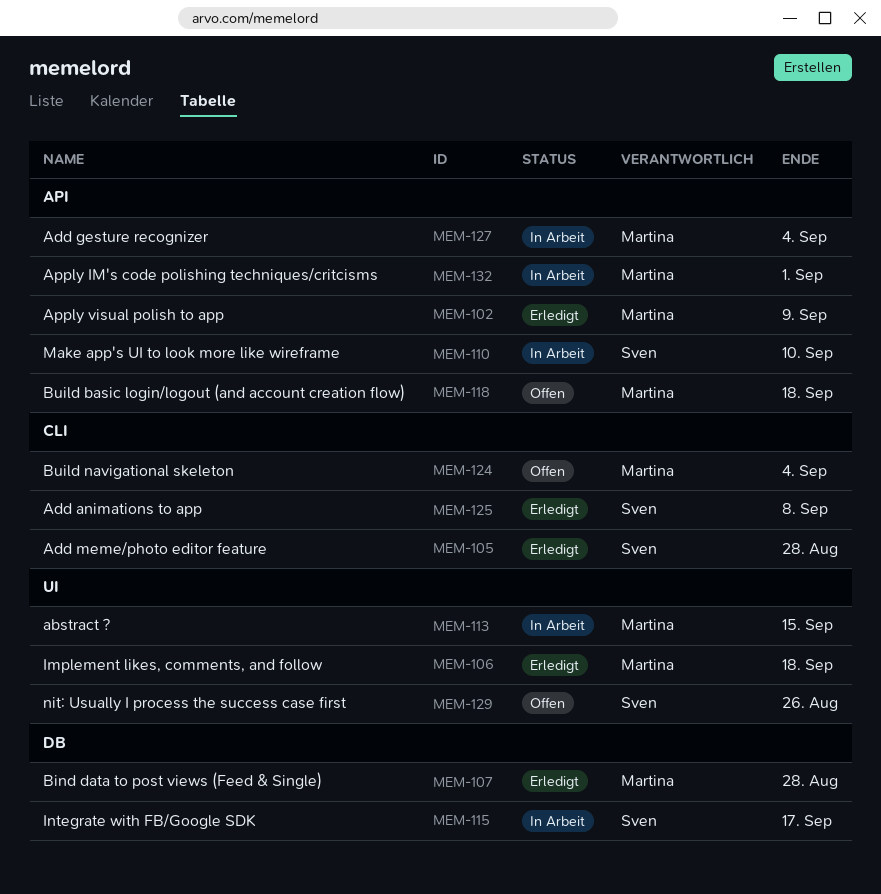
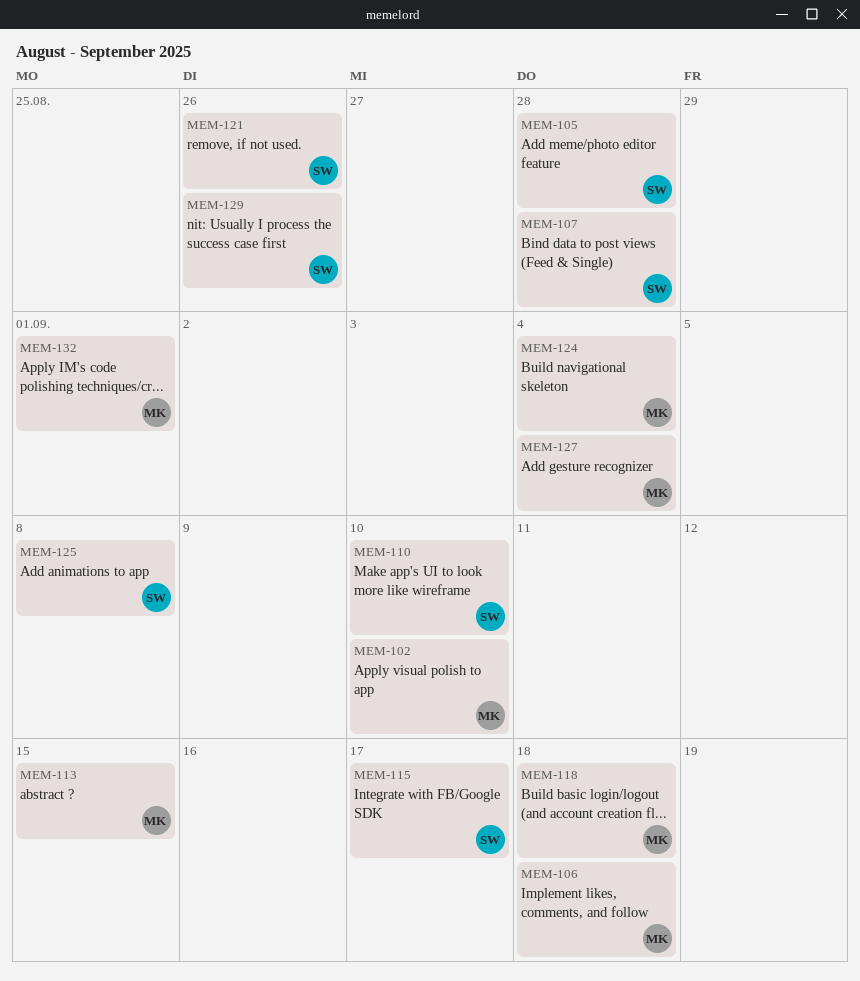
MEM-102, due: Sep 9 -> Sep 10
MEM-107, owner: Martina -> Sven
MEM-121: none -> present

